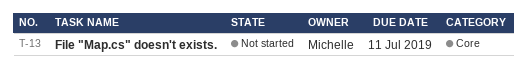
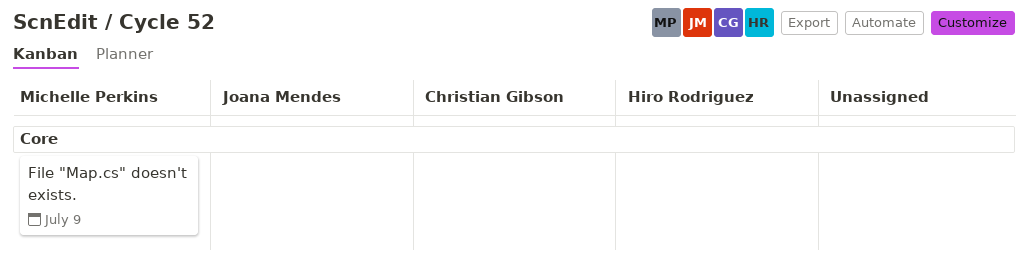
File "Map.cs" doesn't exists., due: Jul 11 -> Jul 9

